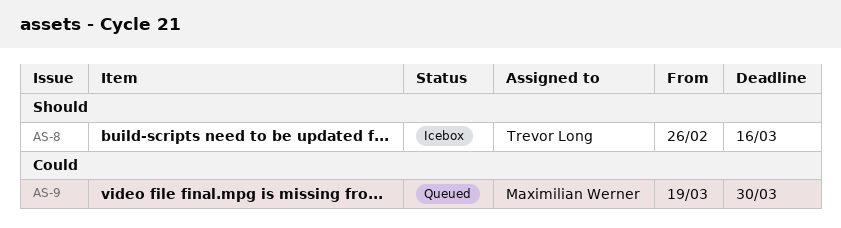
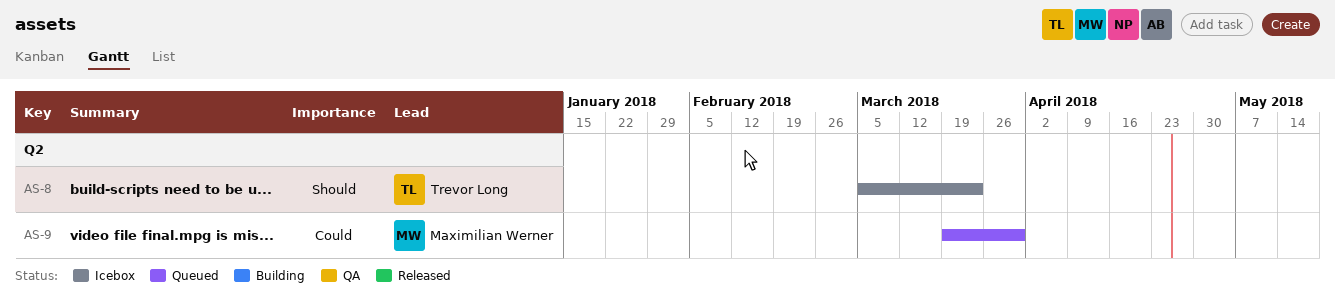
AS-8, start: Feb 26 -> Mar 5
AS-8, due: Mar 16 -> Mar 23

